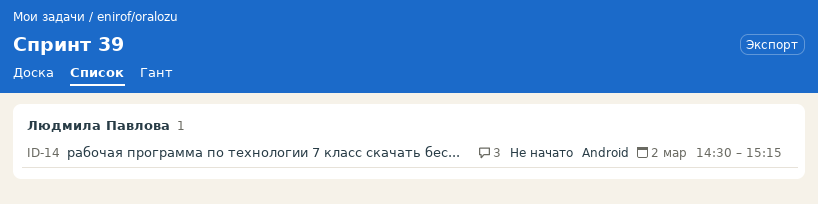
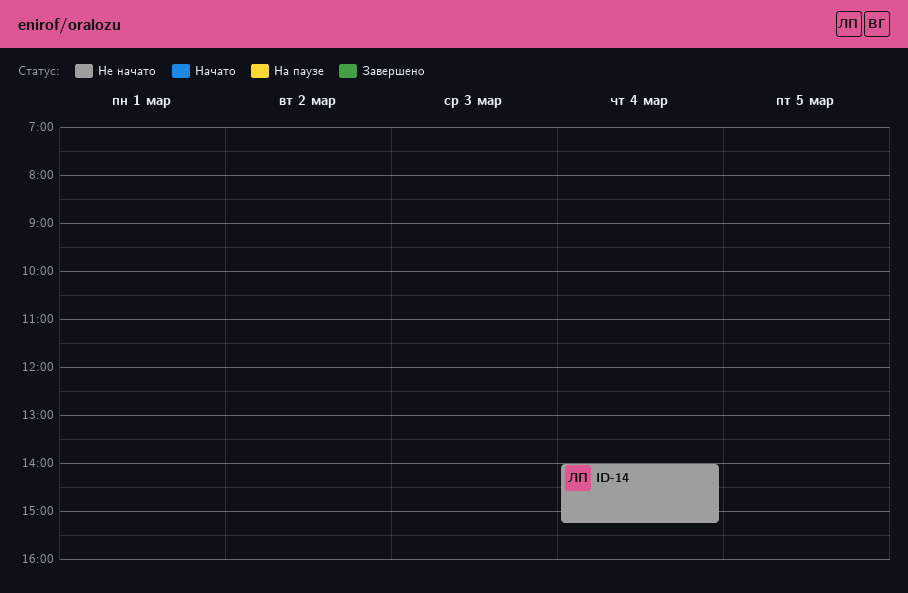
ID-14, day: Mar 2 -> Mar 4
ID-14, begins: 14:30 -> 14:00

